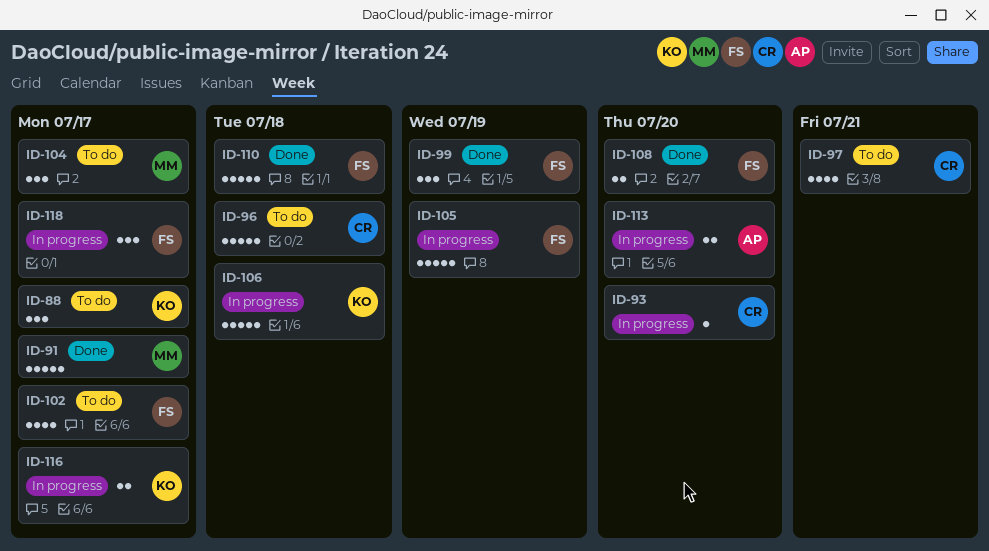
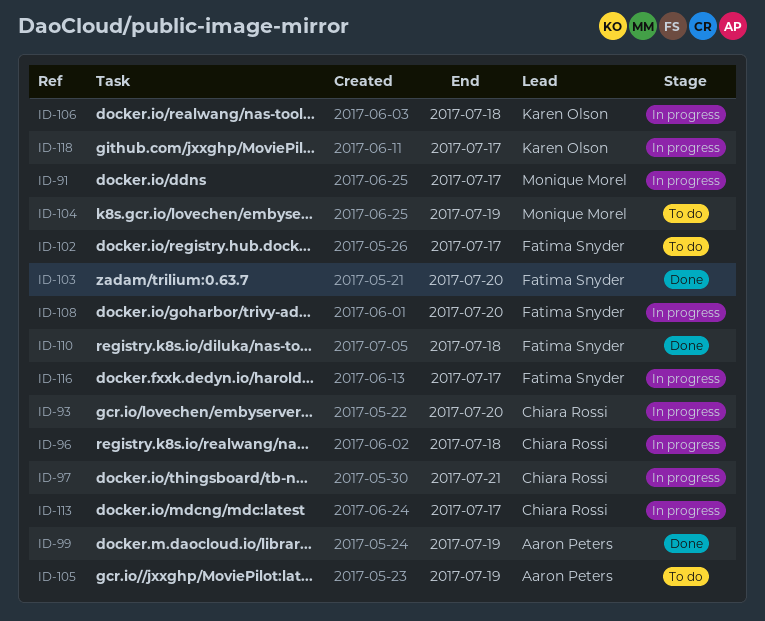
ID-88: present -> none
ID-91, status: Done -> In progress
ID-96, status: To do -> In progress
ID-97, status: To do -> In progress
ID-99, owner: Fatima Snyder -> Aaron Peters
ID-103: none -> present
ID-104, due: Jul 17 -> Jul 19
ID-105, status: In progress -> To do
ID-105, owner: Fatima Snyder -> Aaron Peters
ID-108, status: Done -> In progress
ID-113, owner: Aaron Peters -> Chiara Rossi
ID-113, due: Jul 20 -> Jul 17
ID-116, owner: Karen Olson -> Fatima Snyder
ID-118, owner: Fatima Snyder -> Karen Olson

